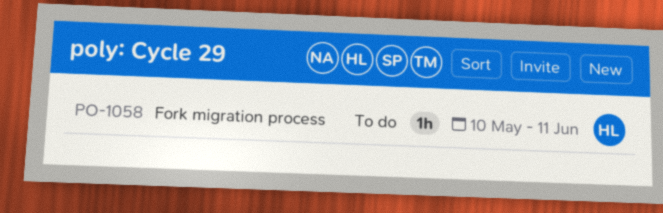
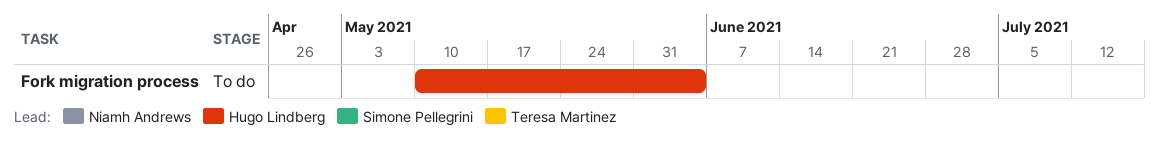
Fork migration process, due: Jun 11 -> Jun 4

